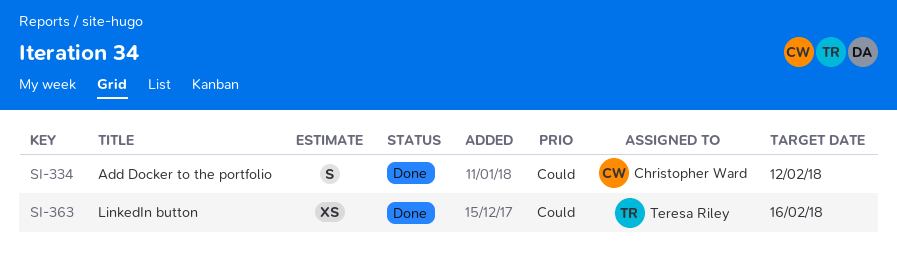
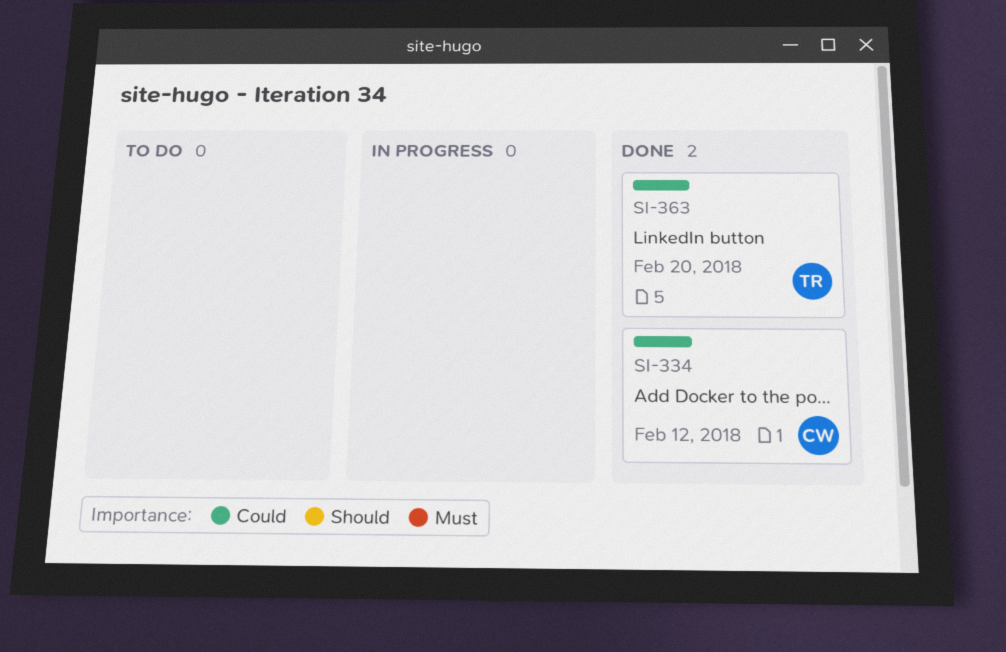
SI-363, due: Feb 16 -> Feb 20

